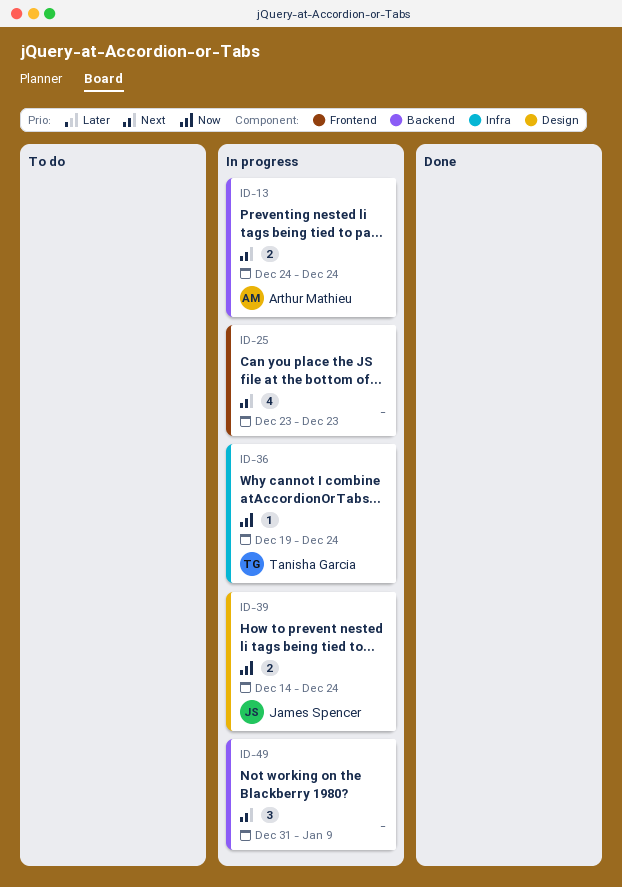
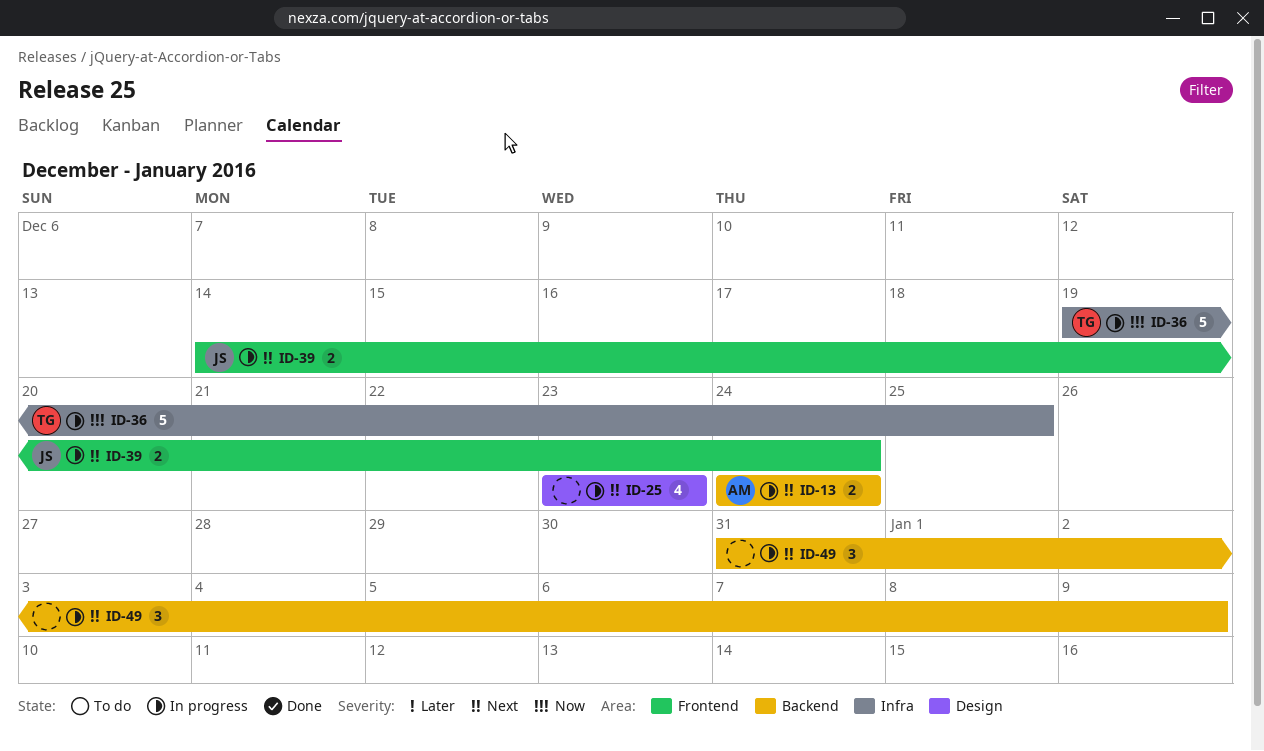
ID-25, label: Frontend -> Design
ID-36, estimate: 1 -> 5
ID-36, due: Dec 24 -> Dec 25
ID-39, priority: Now -> Next
ID-39, label: Design -> Frontend

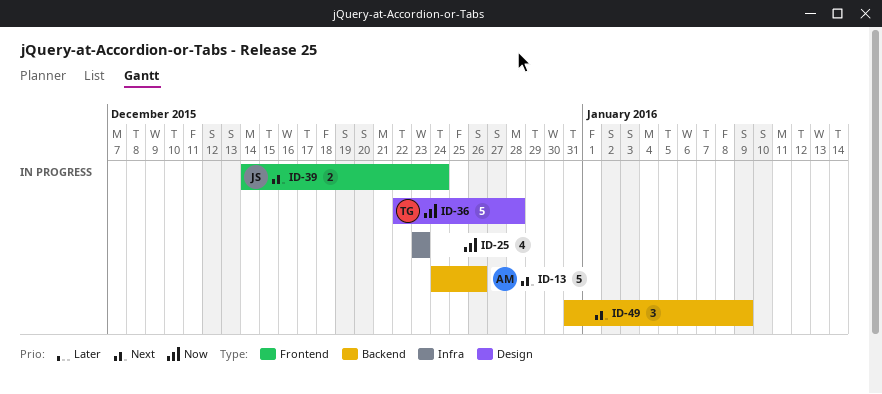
ID-13, estimate: 2 -> 5
ID-13, due: Dec 24 -> Dec 26
ID-25, priority: Next -> Now
ID-25, label: Design -> Infra
ID-36, label: Infra -> Design
ID-36, start: Dec 19 -> Dec 22
ID-36, due: Dec 25 -> Dec 28

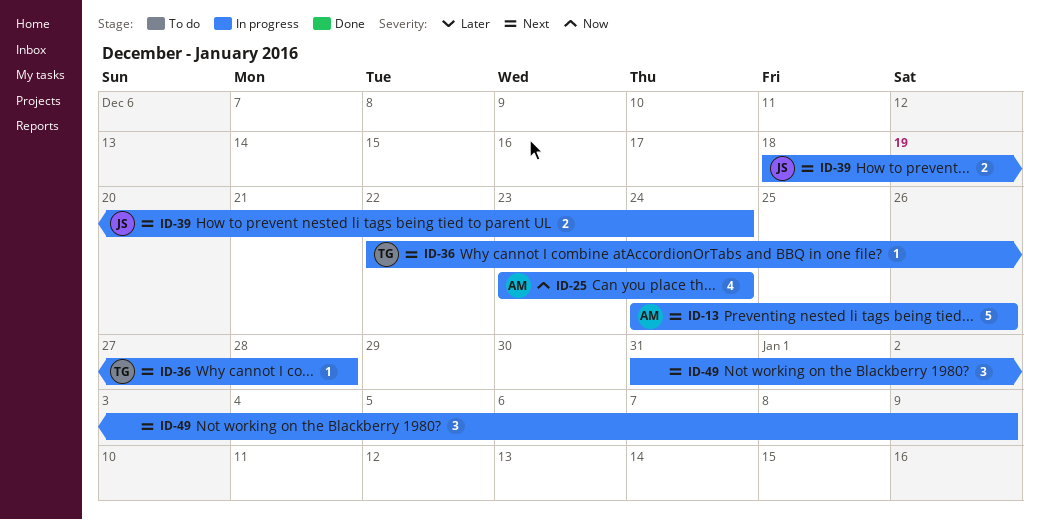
ID-25, owner: none -> AM
ID-25, due: Dec 23 -> Dec 24
ID-36, priority: Now -> Next
ID-36, estimate: 5 -> 1
ID-39, start: Dec 14 -> Dec 18

